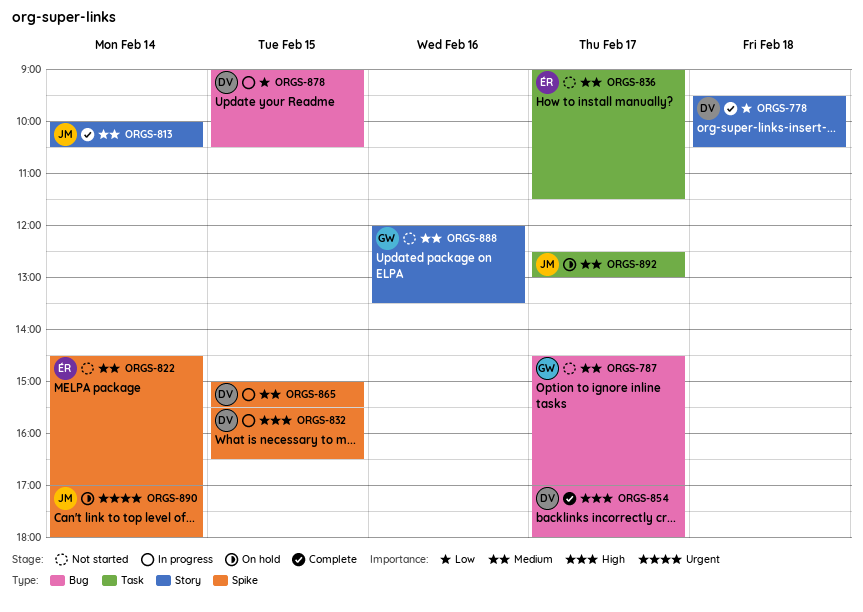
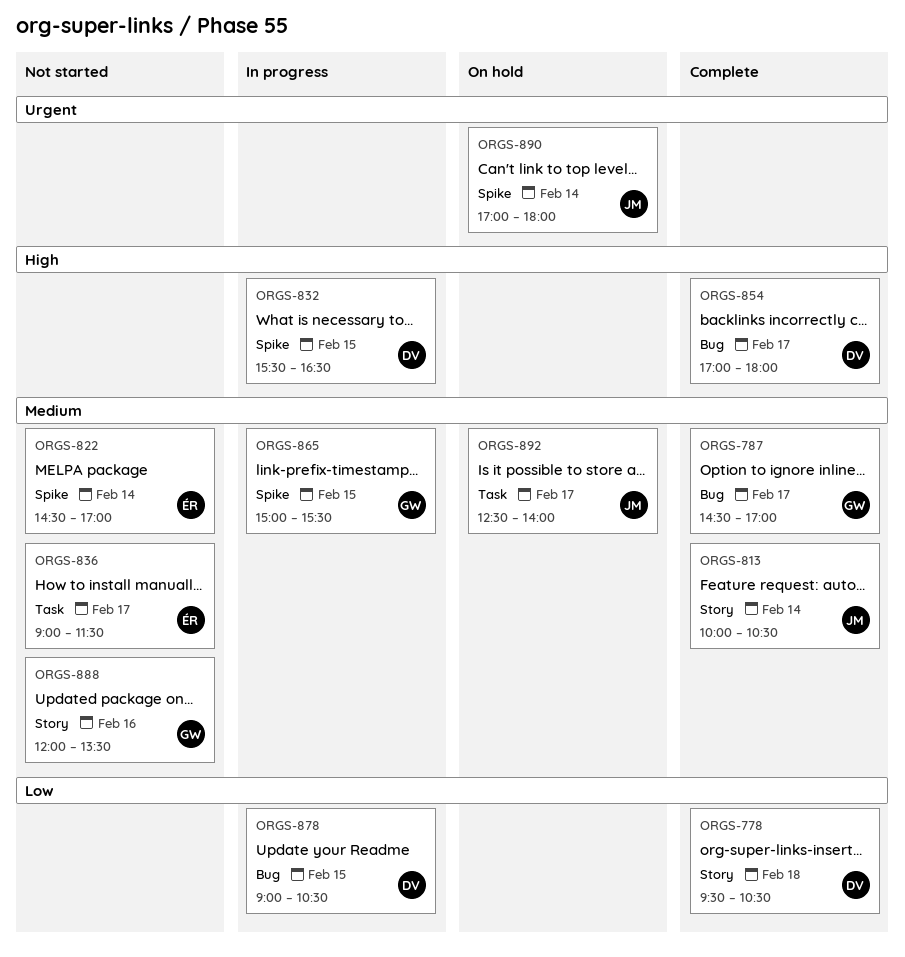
ORGS-787, status: Not started -> Complete
ORGS-865, owner: DV -> GW
ORGS-892, ends: 13:00 -> 14:00

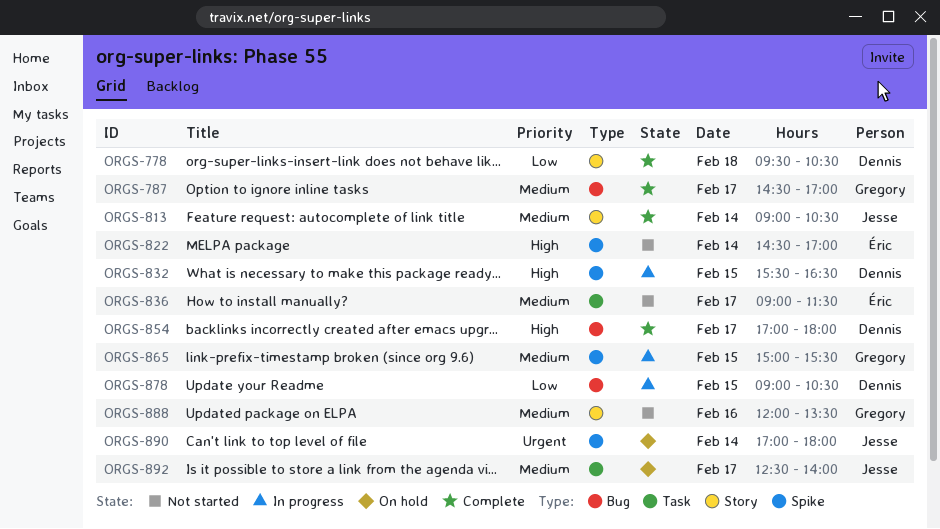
ORGS-813, begins: 10:00 -> 09:00
ORGS-822, priority: Medium -> High

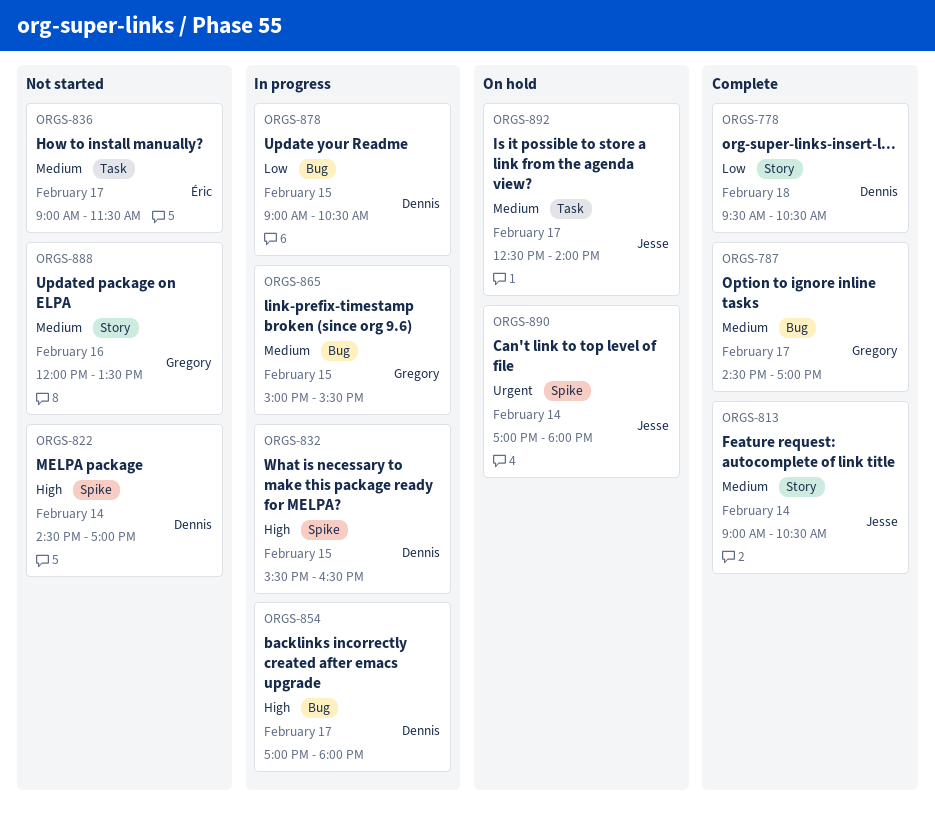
ORGS-822, owner: Éric -> Dennis
ORGS-854, status: Complete -> In progress
ORGS-865, label: Spike -> Bug

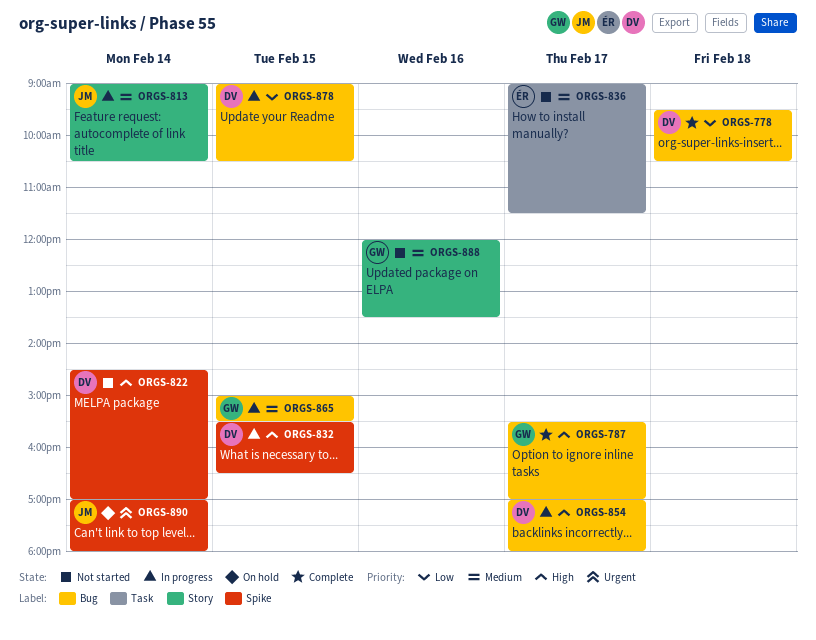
ORGS-778, label: Story -> Bug
ORGS-787, priority: Medium -> High
ORGS-787, begins: 14:30 -> 15:30
ORGS-813, status: Complete -> In progress
ORGS-892: present -> none

